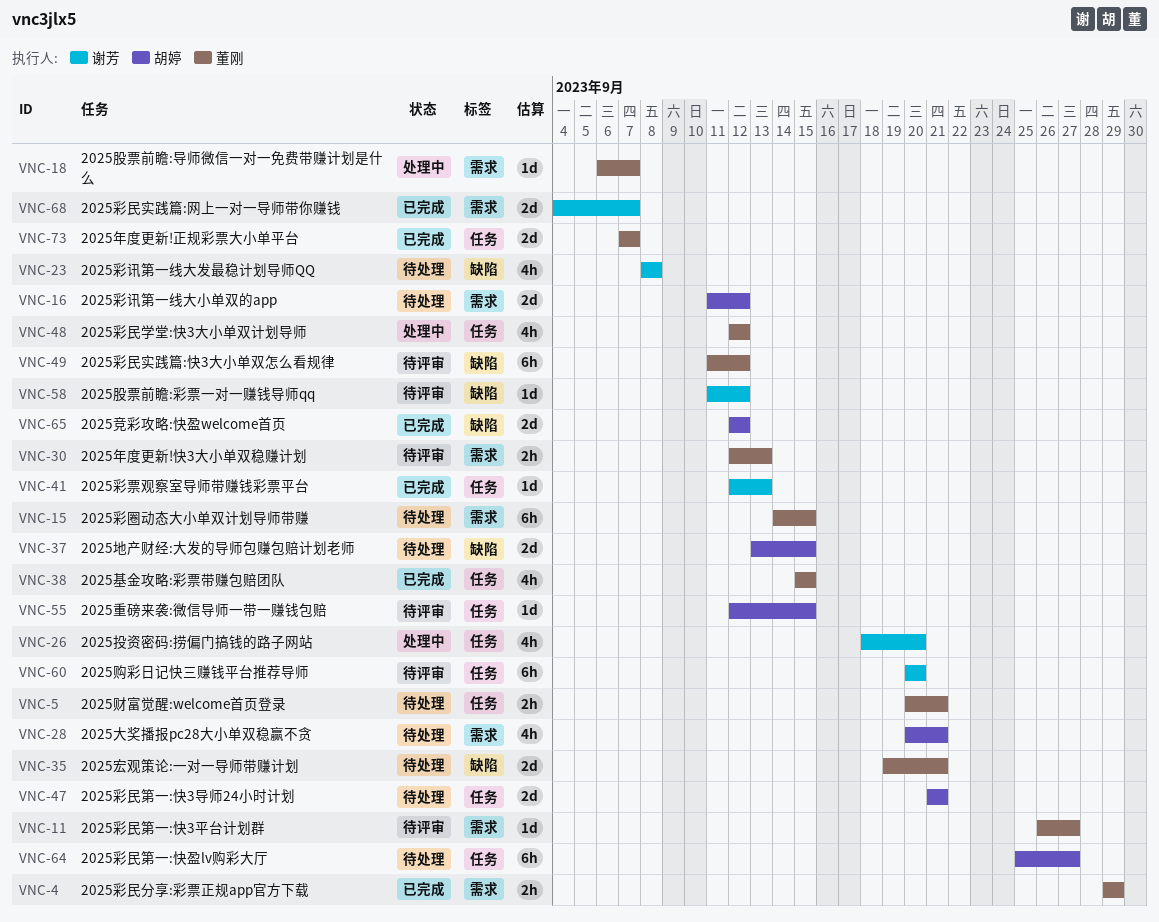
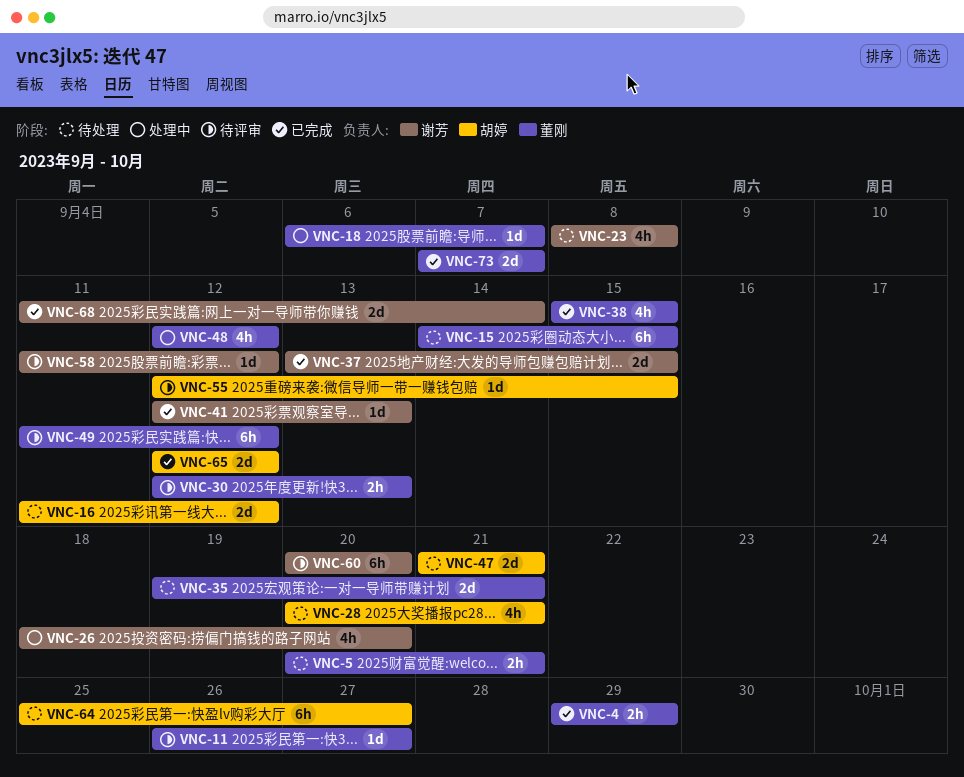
VNC-37, status: 待处理 -> 已完成
VNC-37, owner: 胡婷 -> 谢芳
VNC-68, start: Sep 4 -> Sep 11
VNC-68, due: Sep 7 -> Sep 14

